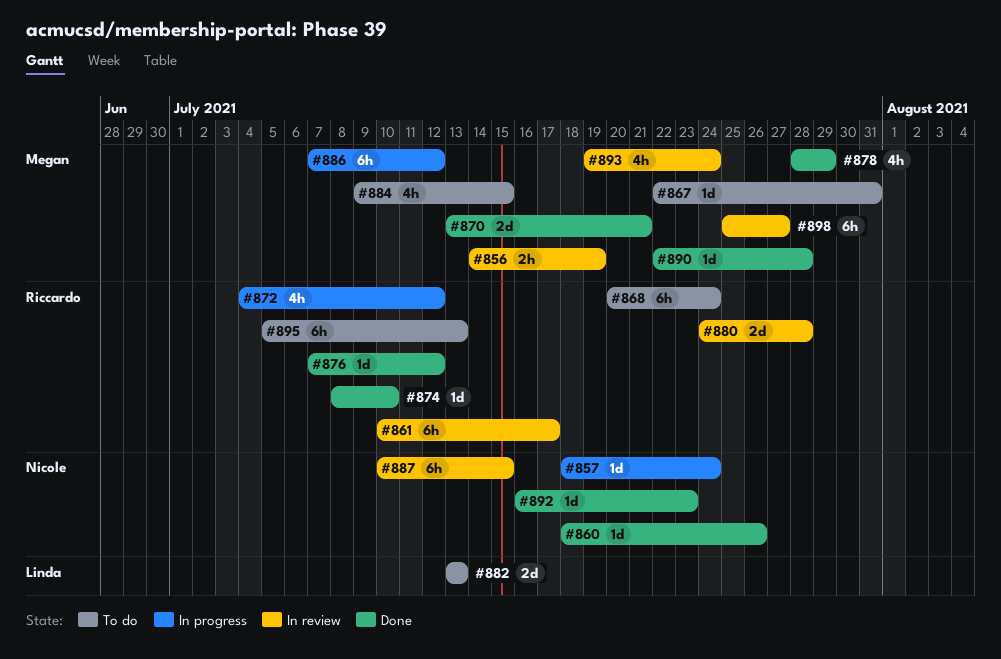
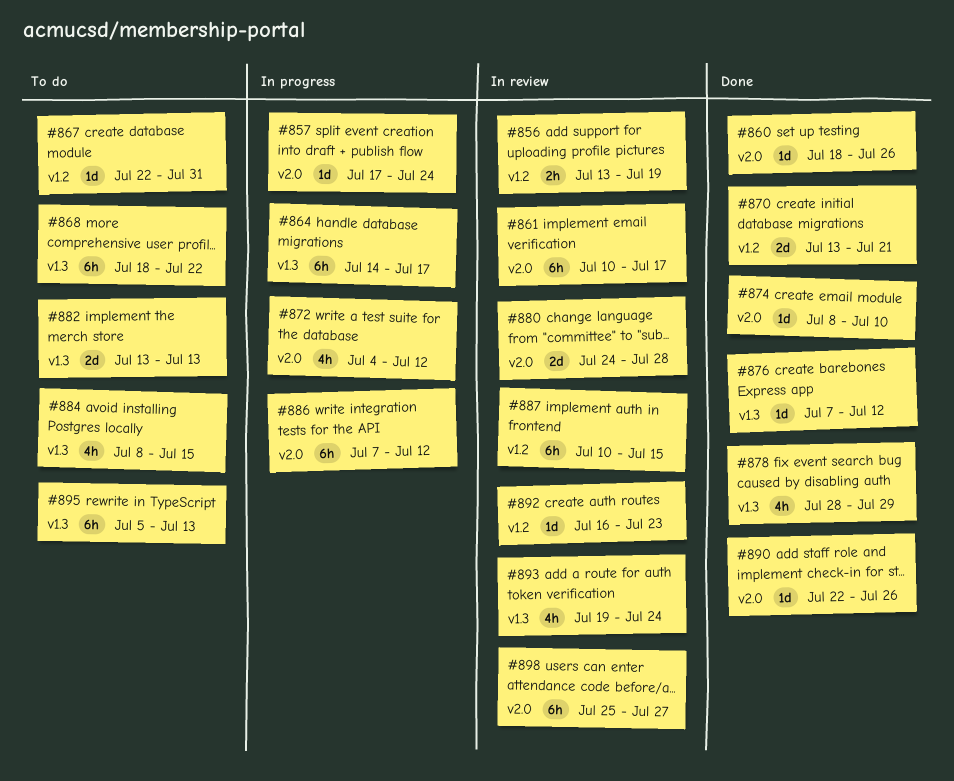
#856, start: Jul 14 -> Jul 13
#857, start: Jul 18 -> Jul 17
#864: none -> present
#868, start: Jul 20 -> Jul 18
#868, due: Jul 24 -> Jul 22
#884, start: Jul 9 -> Jul 8
#890, due: Jul 28 -> Jul 26
#892, status: Done -> In review

